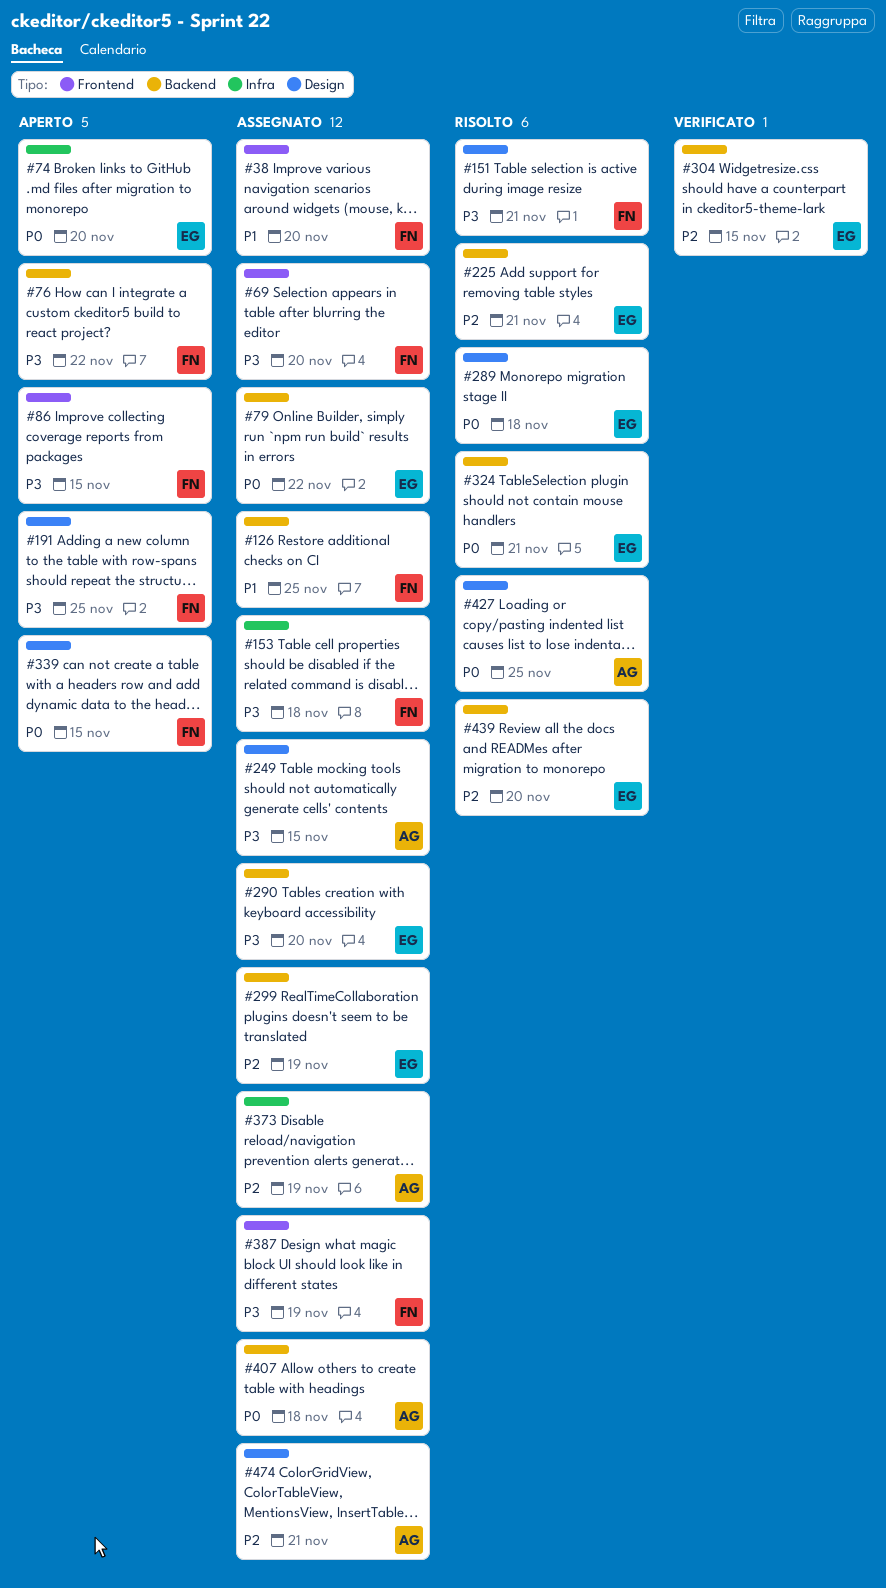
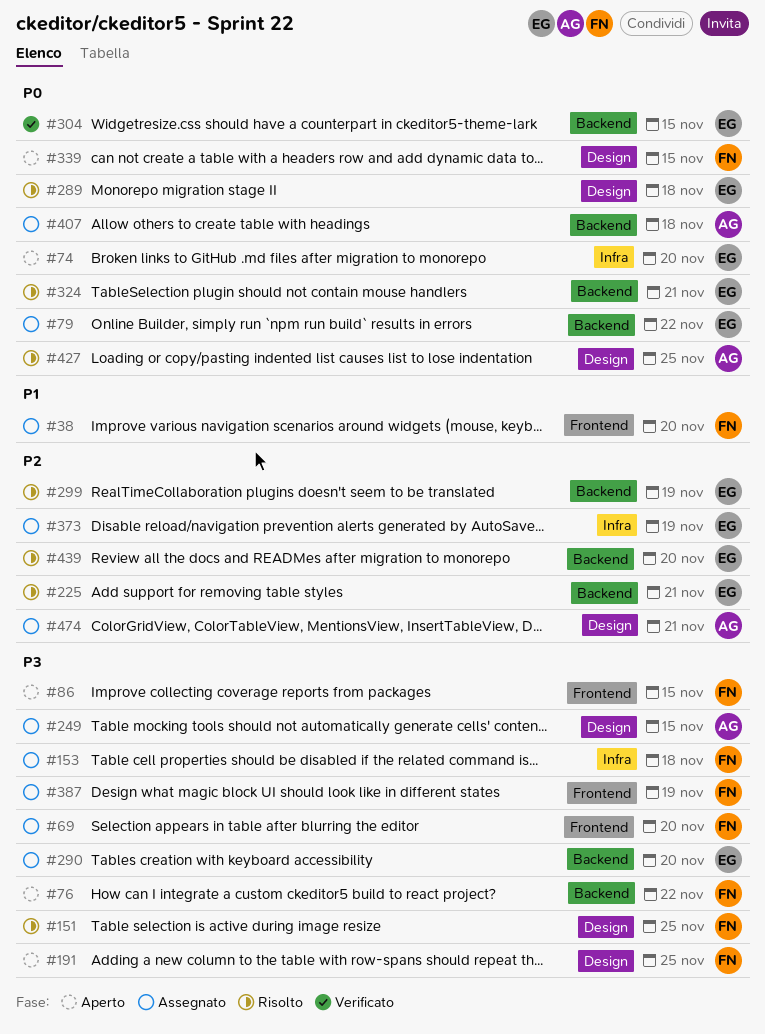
#126: present -> none
#151, due: Nov 21 -> Nov 25
#299, status: Assegnato -> Risolto
#304, priority: P2 -> P0
#373, owner: AG -> EG

